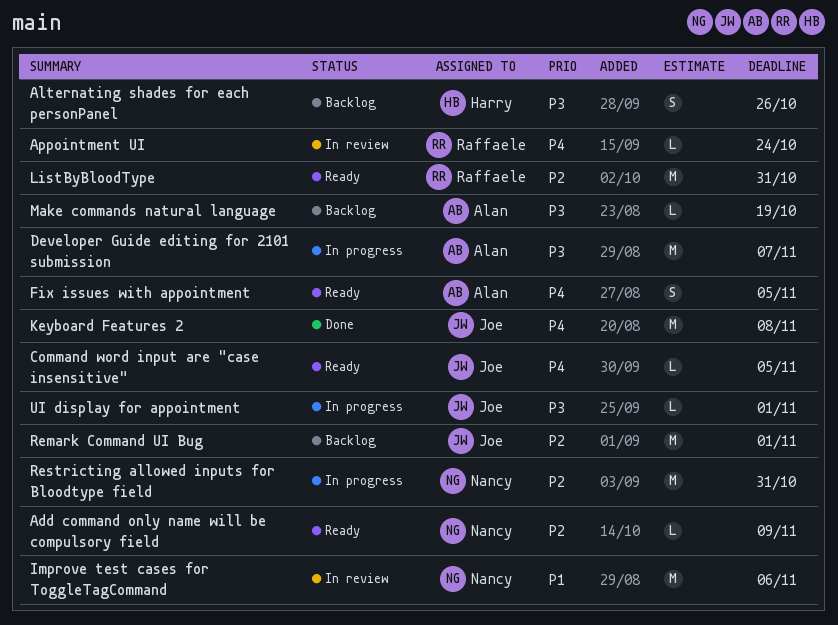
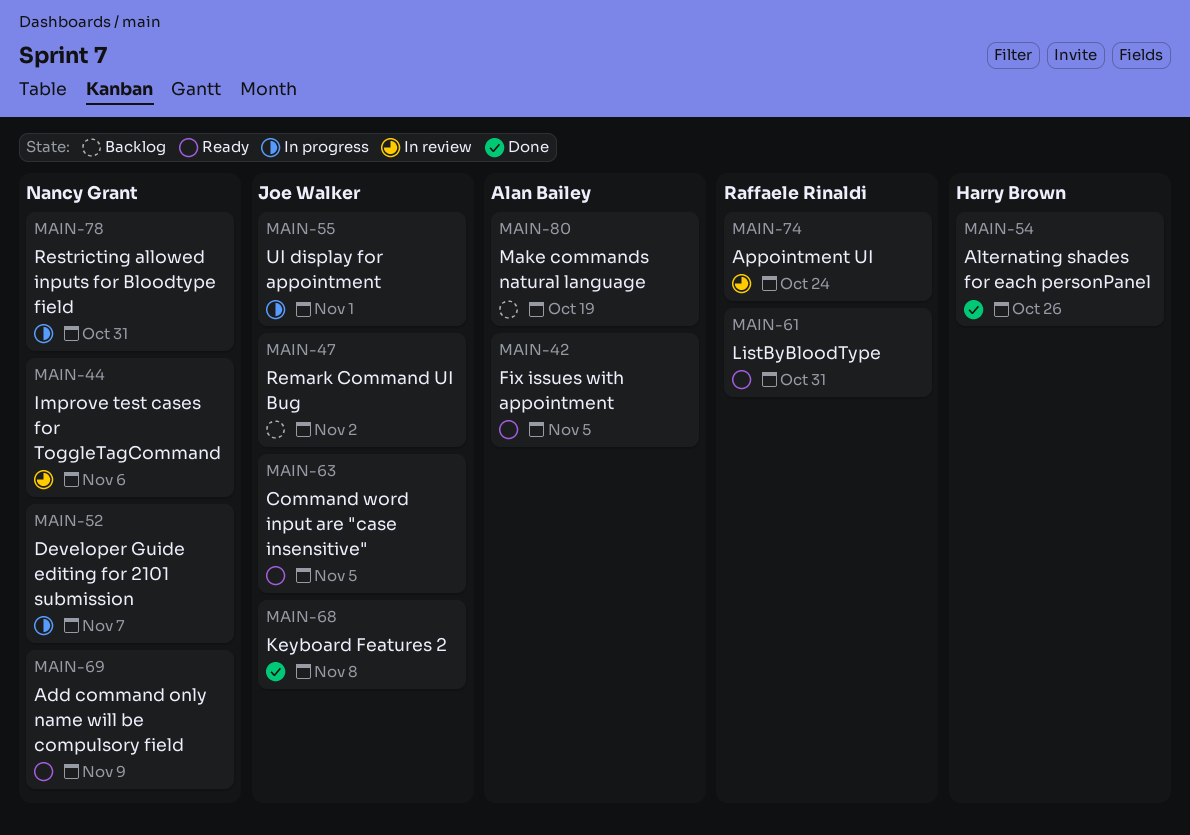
Alternating shades for each personPanel, status: Backlog -> Done
Developer Guide editing for 2101 submission, owner: Alan Bailey -> Nancy Grant
Remark Command UI Bug, due: Nov 1 -> Nov 2

